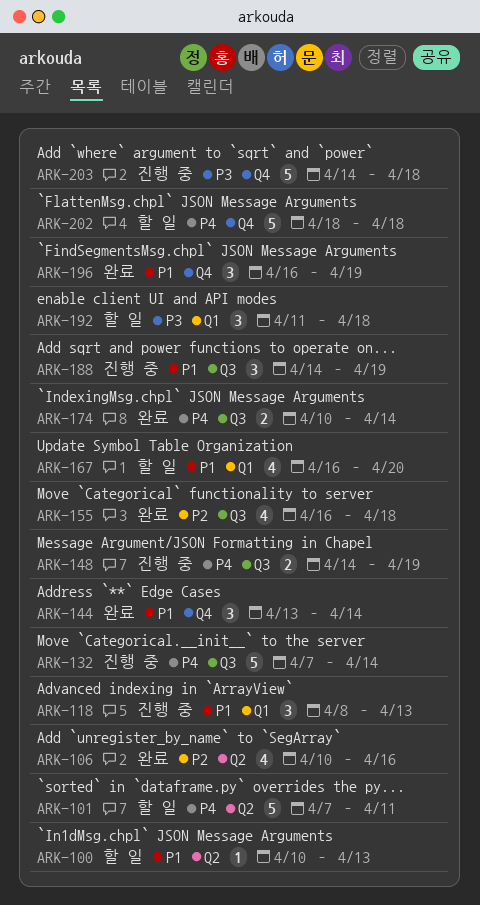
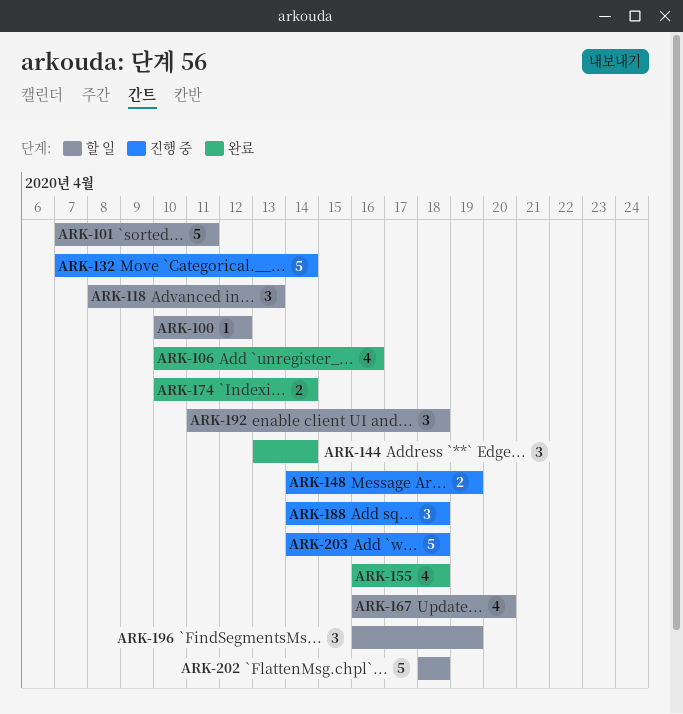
ARK-100, due: Apr 13 -> Apr 12
ARK-118, status: 진행 중 -> 할 일
ARK-188, due: Apr 19 -> Apr 18
ARK-196, status: 완료 -> 할 일

